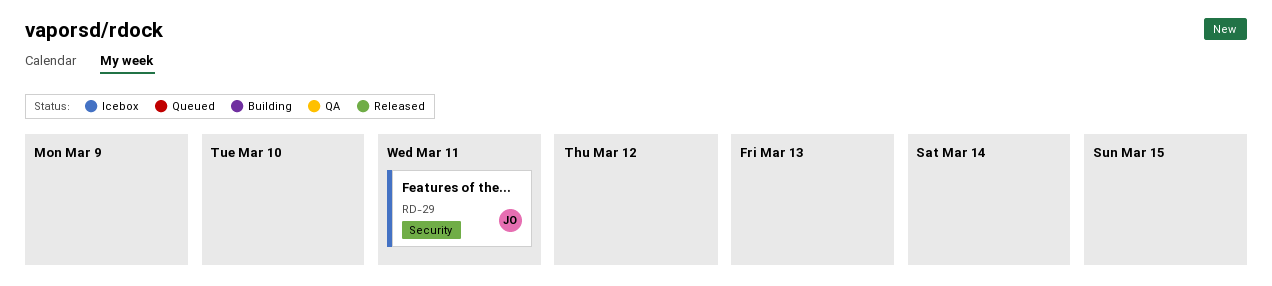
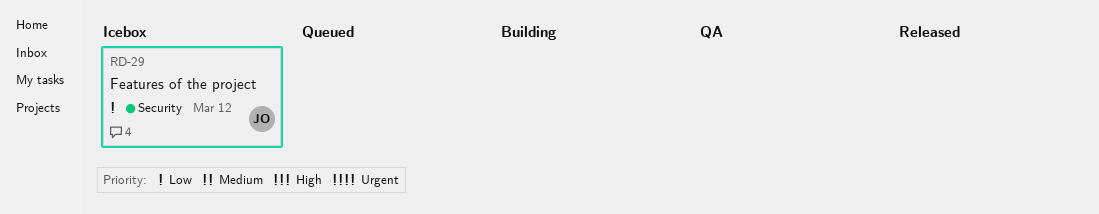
RD-29, due: Mar 11 -> Mar 12

